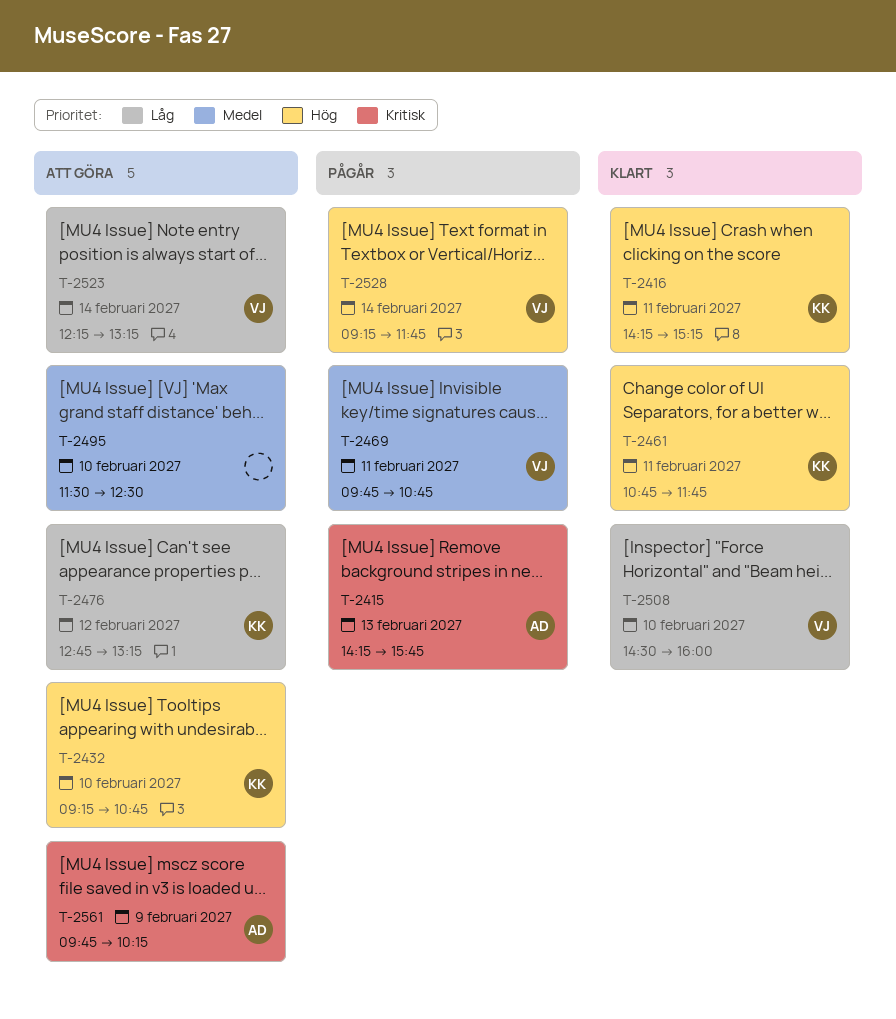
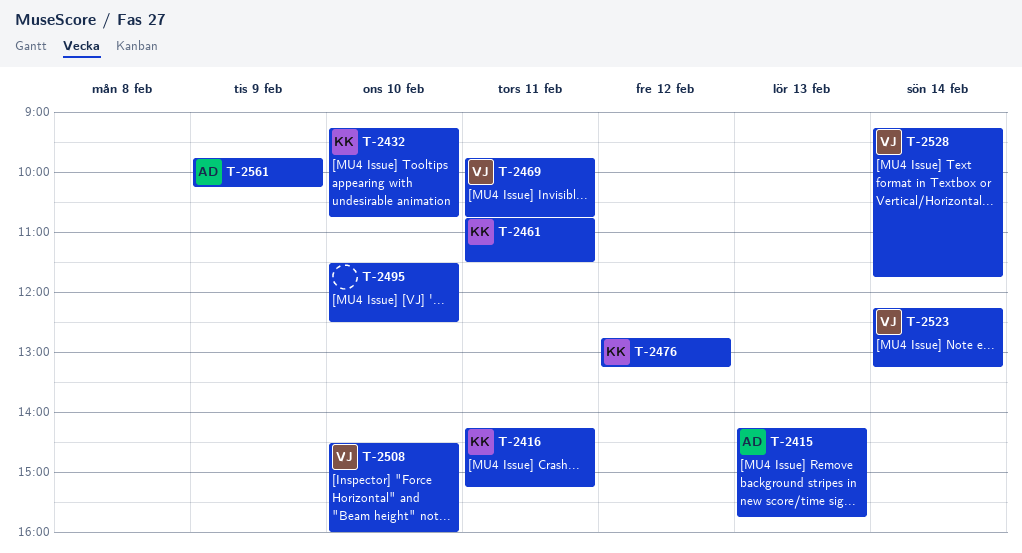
T-2461, ends: 11:45 -> 11:30

